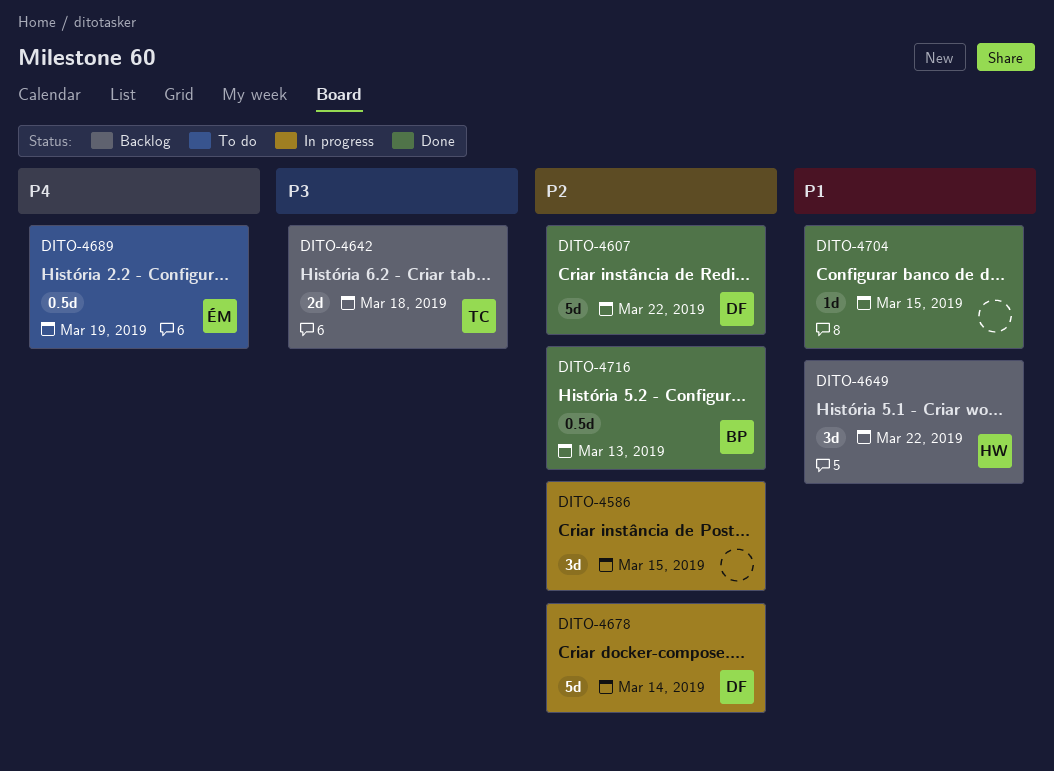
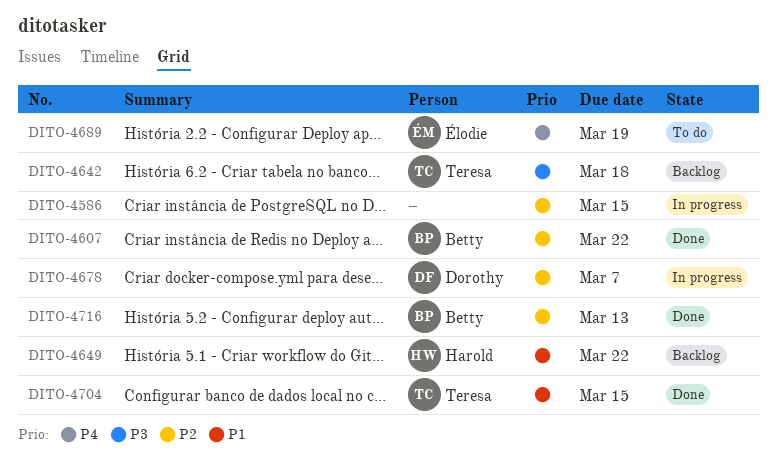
DITO-4607, owner: Dorothy -> Betty
DITO-4678, due: Mar 14 -> Mar 7
DITO-4704, owner: none -> Teresa

